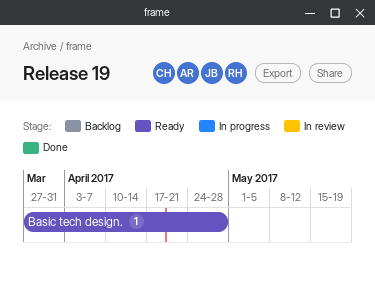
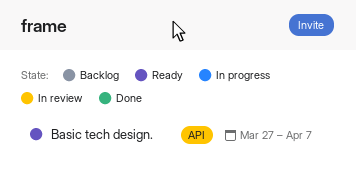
Basic tech design., due: Apr 28 -> Apr 7

